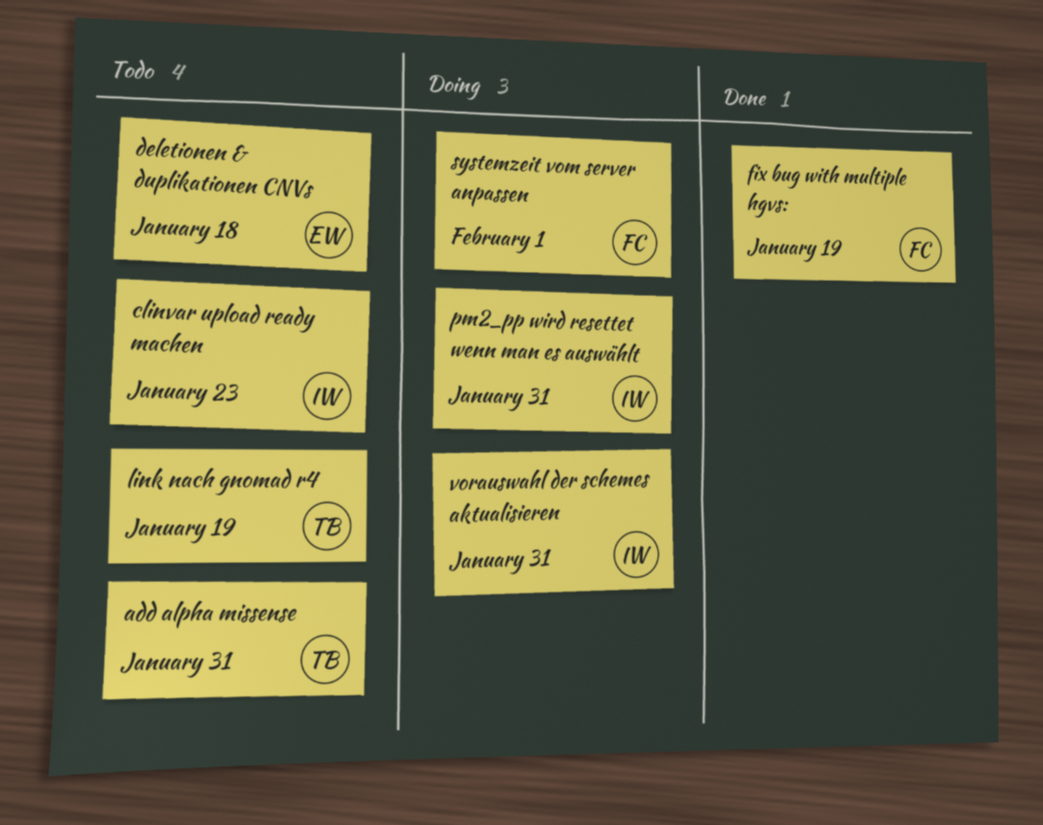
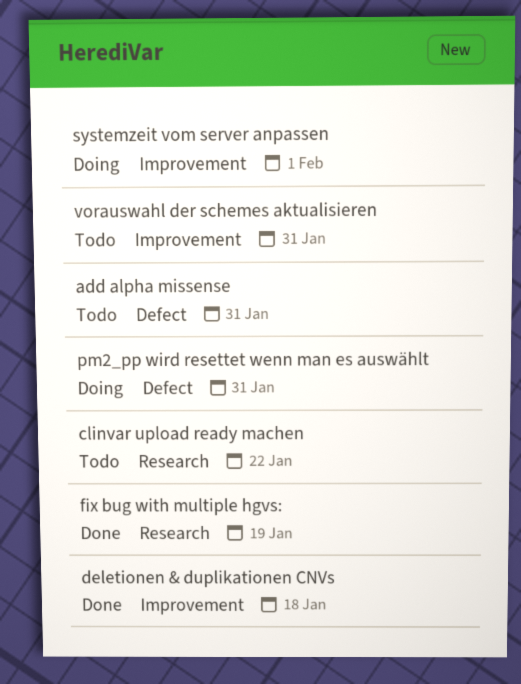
clinvar upload ready machen, due: Jan 23 -> Jan 22
deletionen & duplikationen CNVs, status: Todo -> Done
link nach gnomad r4: present -> none
vorauswahl der schemes aktualisieren, status: Doing -> Todo

